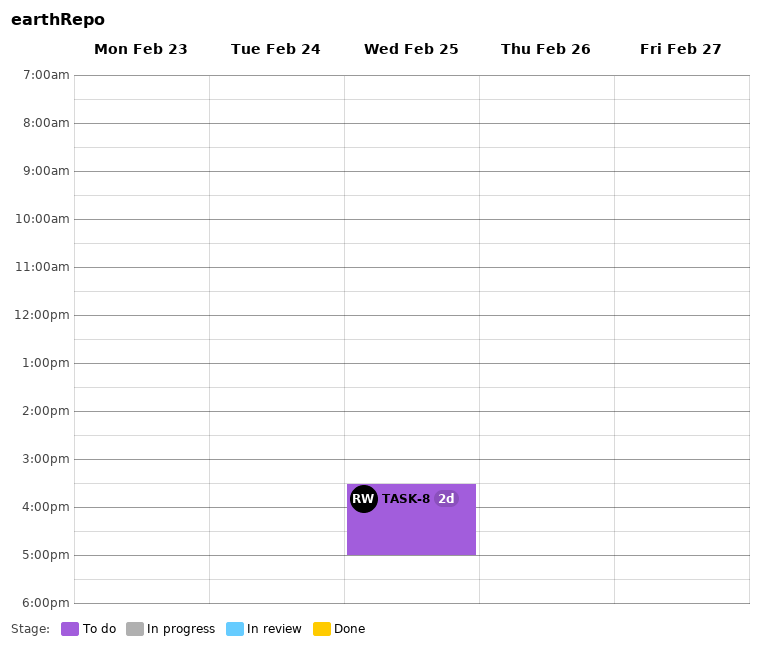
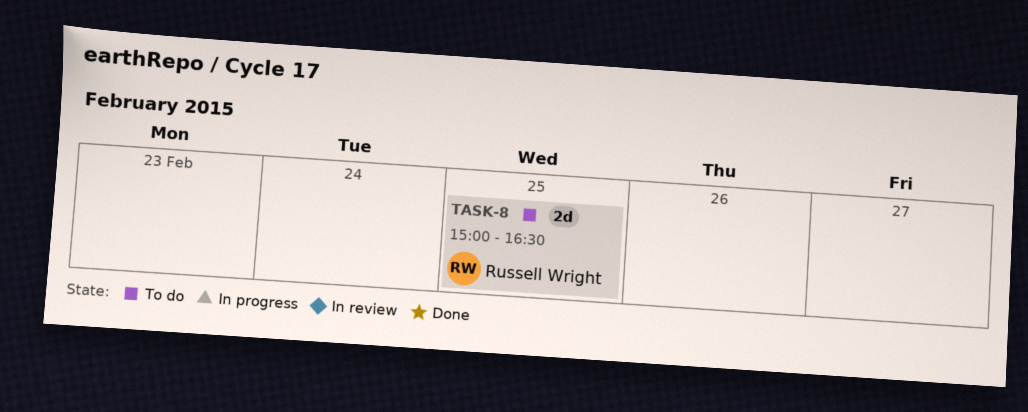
TASK-8, begins: 15:30 -> 15:00
TASK-8, ends: 17:00 -> 16:30

